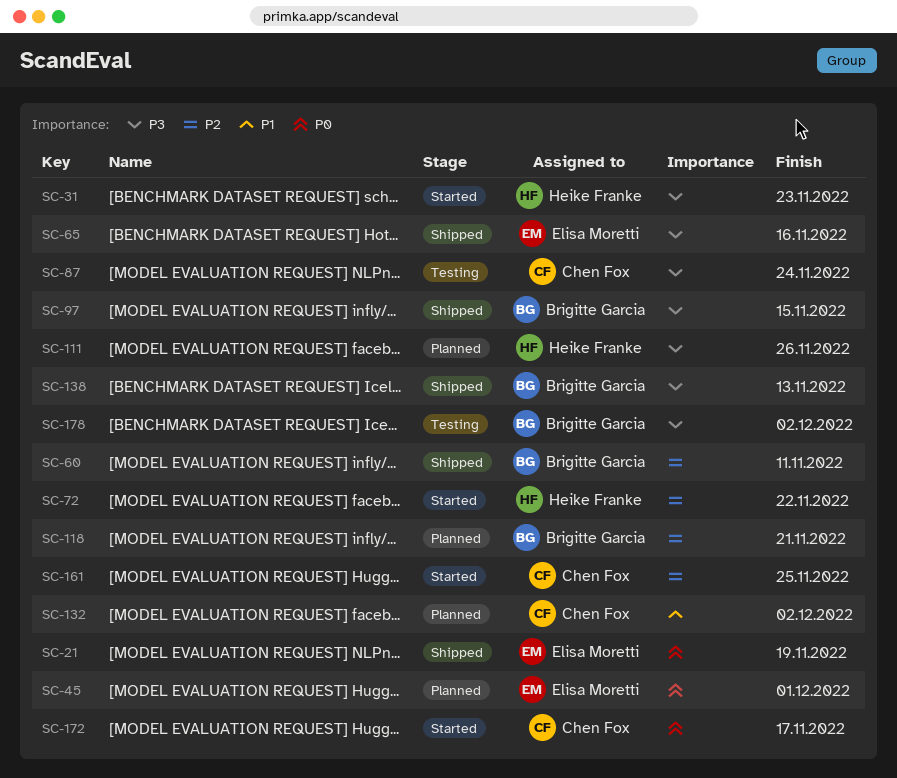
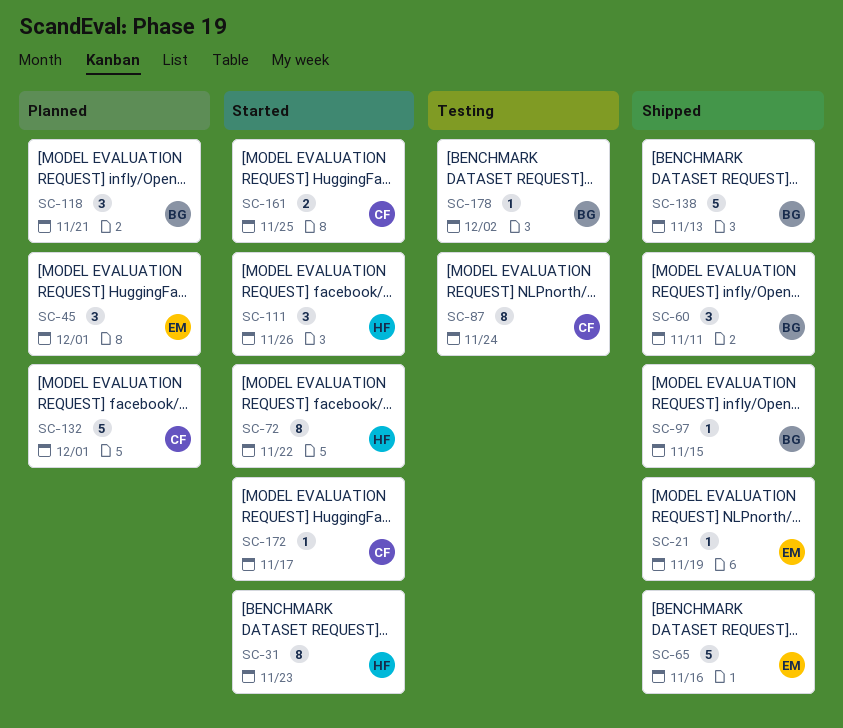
SC-111, status: Planned -> Started
SC-132, due: Dec 2 -> Dec 1

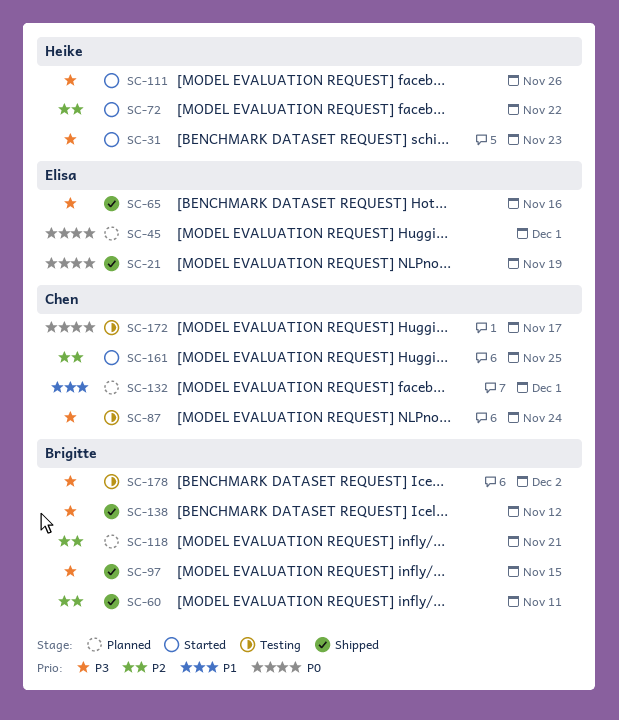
SC-138, due: Nov 13 -> Nov 12
SC-172, status: Started -> Testing

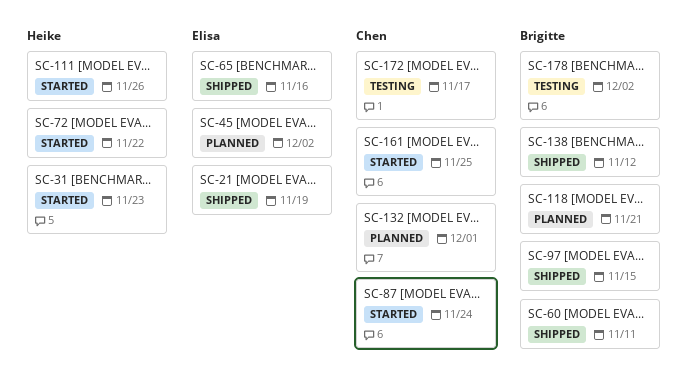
SC-45, due: Dec 1 -> Dec 2
SC-87, status: Testing -> Started

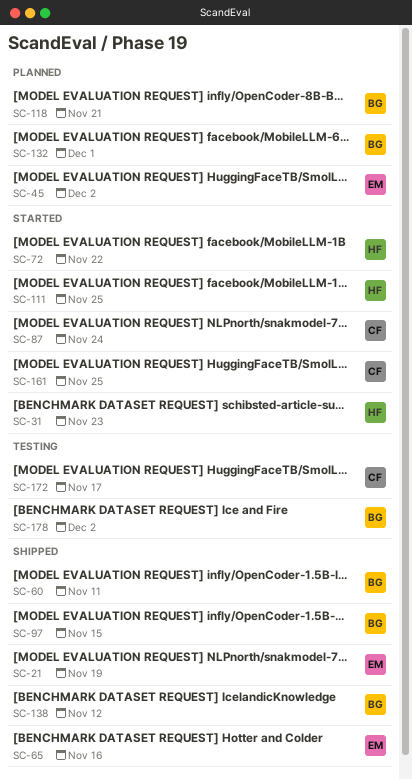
SC-111, due: Nov 26 -> Nov 25
SC-132, owner: Chen -> Brigitte

